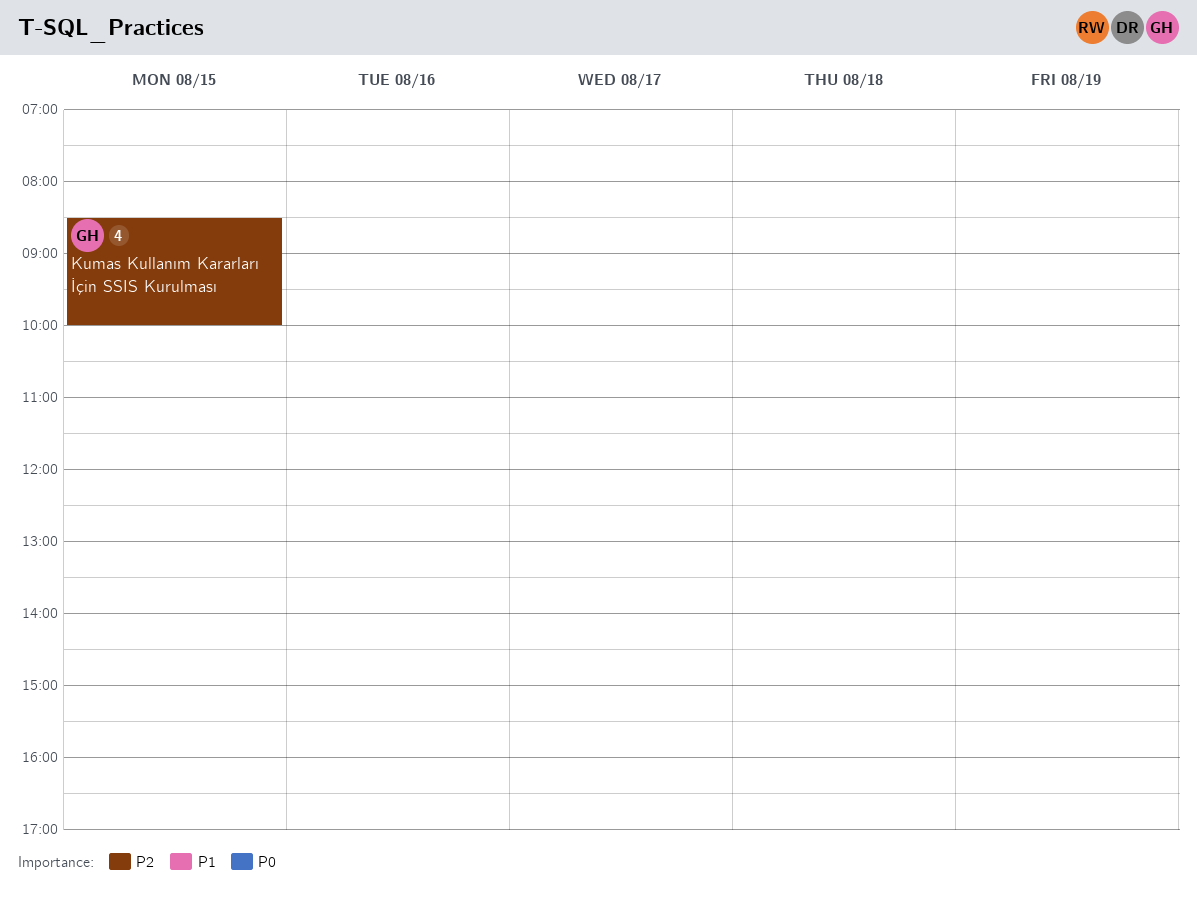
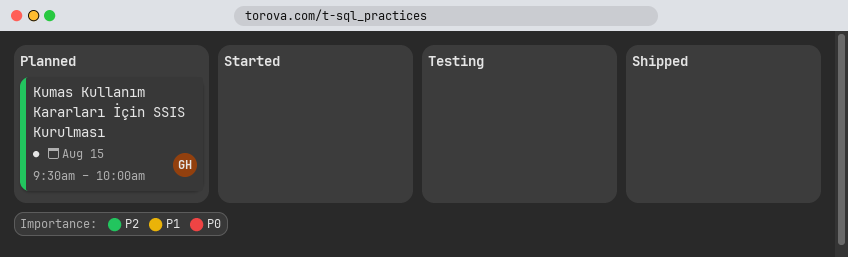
Kumas Kullanım Kararları İçin SSIS Kurulması, estimate: 4 -> 1
Kumas Kullanım Kararları İçin SSIS Kurulması, begins: 08:30 -> 09:30

